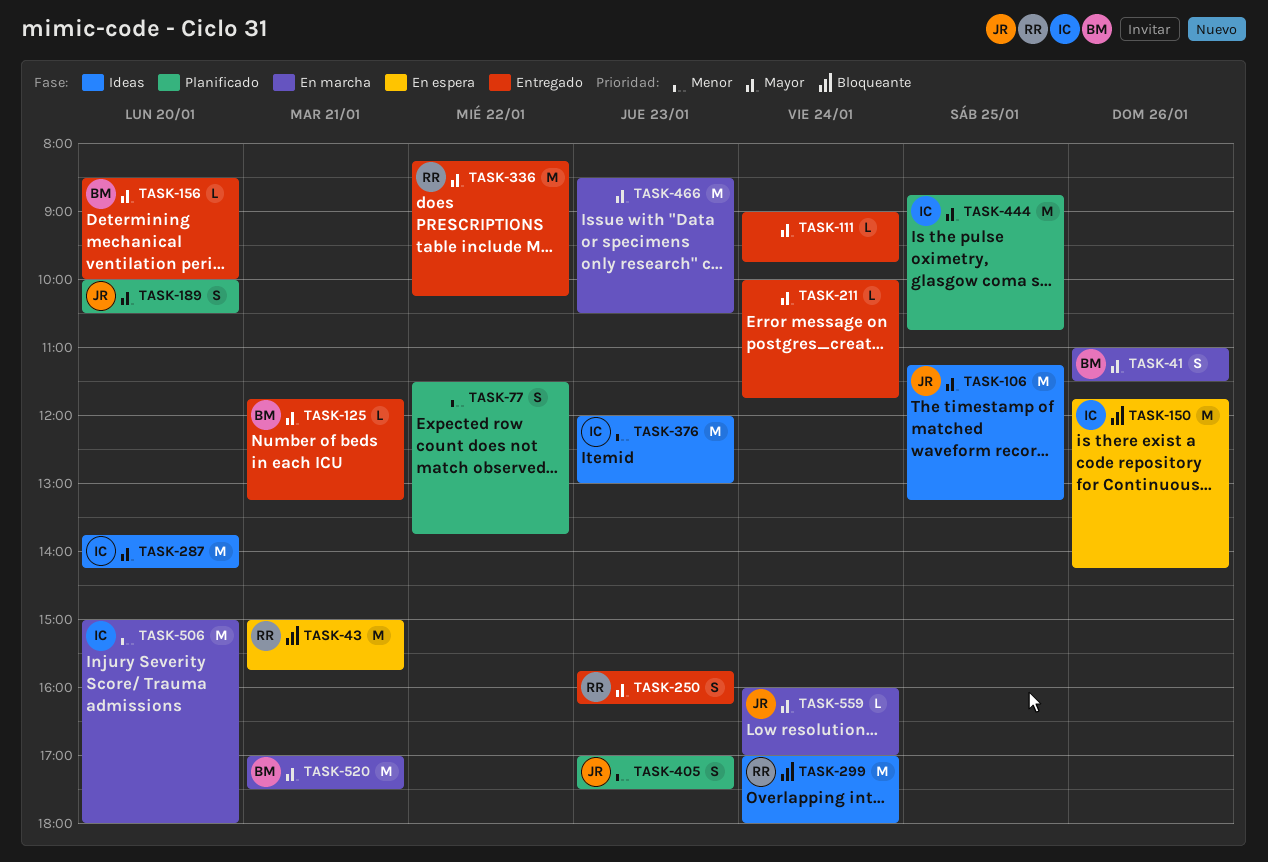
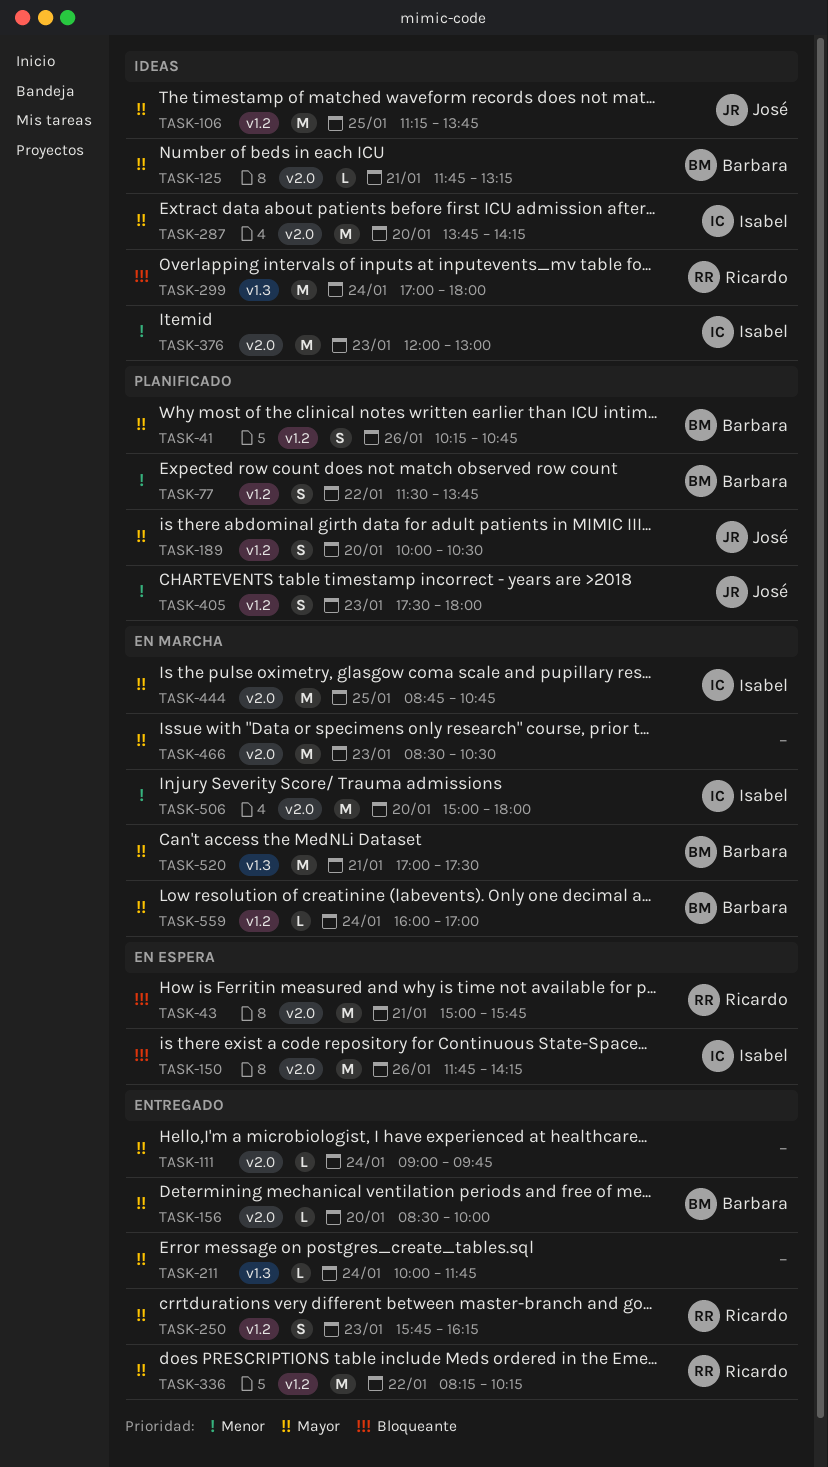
TASK-41, status: En marcha -> Planificado
TASK-41, begins: 11:00 -> 10:15
TASK-41, ends: 11:30 -> 10:45
TASK-77, owner: none -> Barbara
TASK-106, ends: 13:15 -> 13:45
TASK-125, status: Entregado -> Ideas
TASK-405, begins: 17:00 -> 17:30
TASK-405, ends: 17:30 -> 18:00
TASK-444, status: Planificado -> En marcha
TASK-559, owner: José -> Barbara

